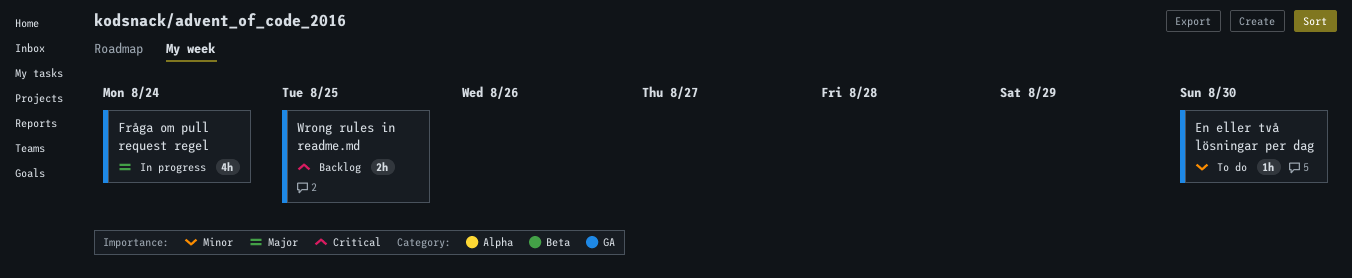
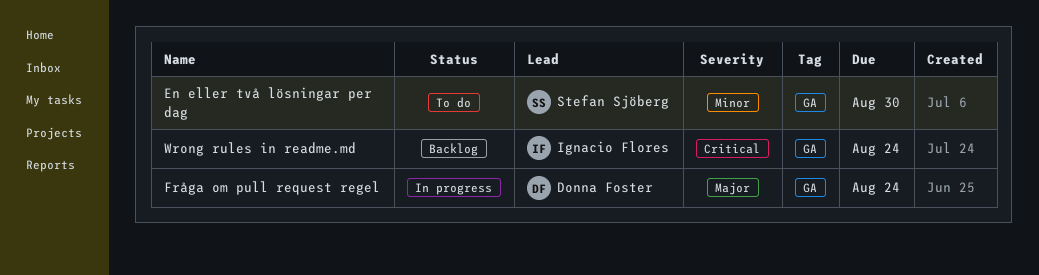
Wrong rules in readme.md, due: Aug 25 -> Aug 24

